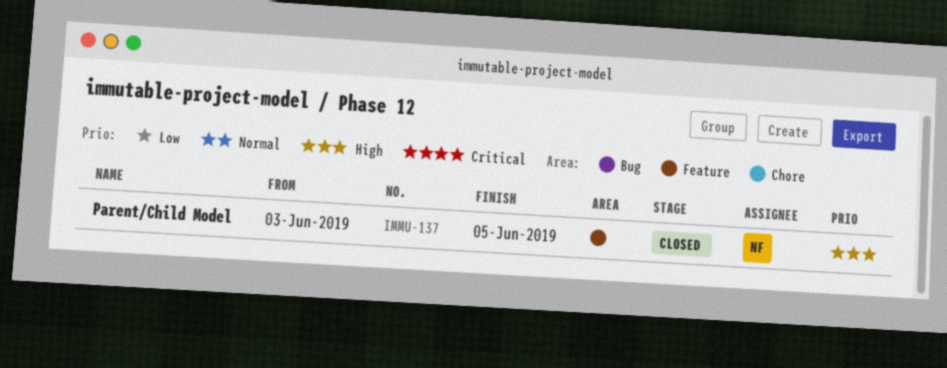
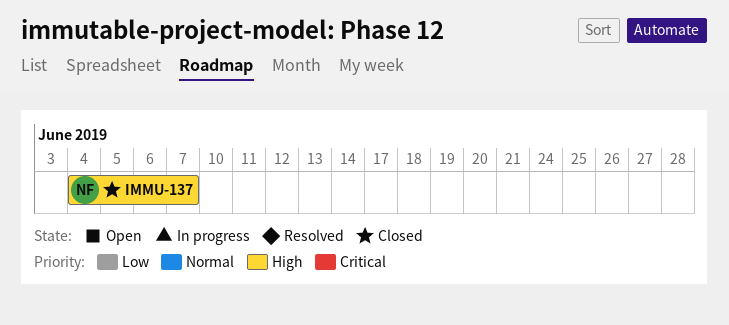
IMMU-137, start: Jun 3 -> Jun 4
IMMU-137, due: Jun 5 -> Jun 7

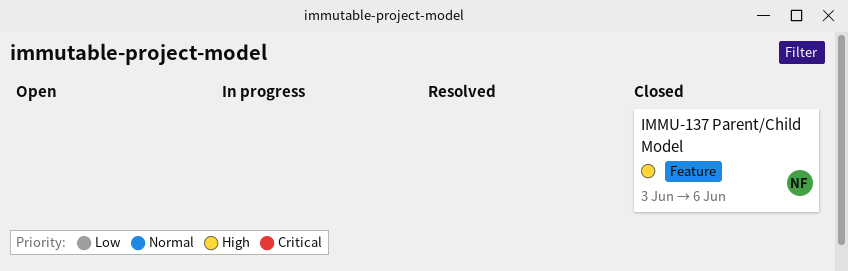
IMMU-137, start: Jun 4 -> Jun 3
IMMU-137, due: Jun 7 -> Jun 6

